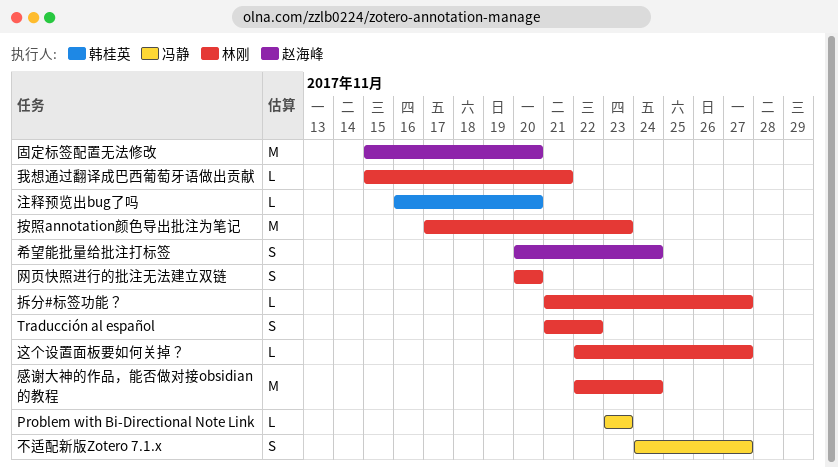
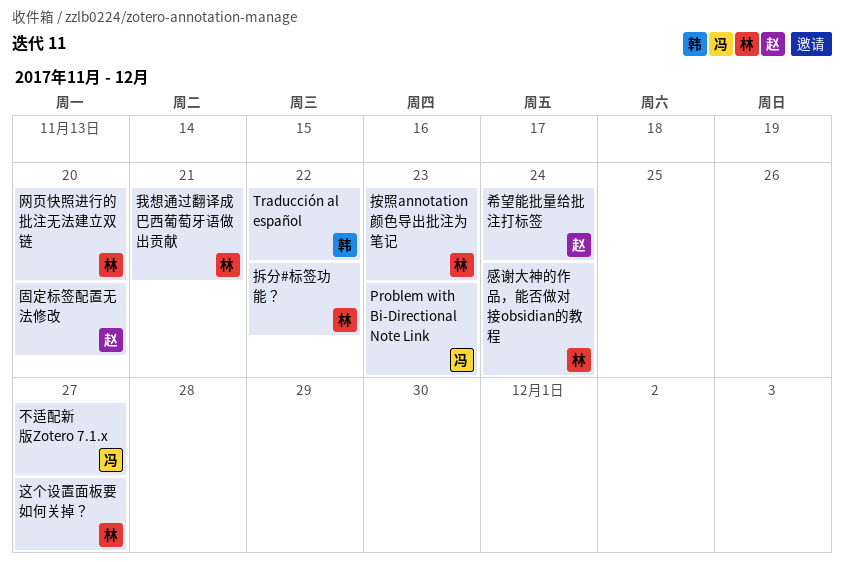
Traducción al español, owner: 林刚 -> 韩桂英
拆分#标签功能？, due: Nov 27 -> Nov 22
注释预览出bug了吗: present -> none

